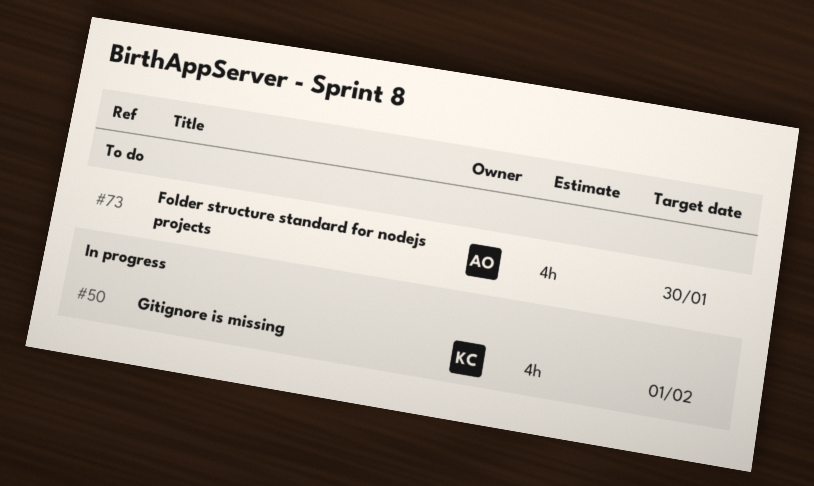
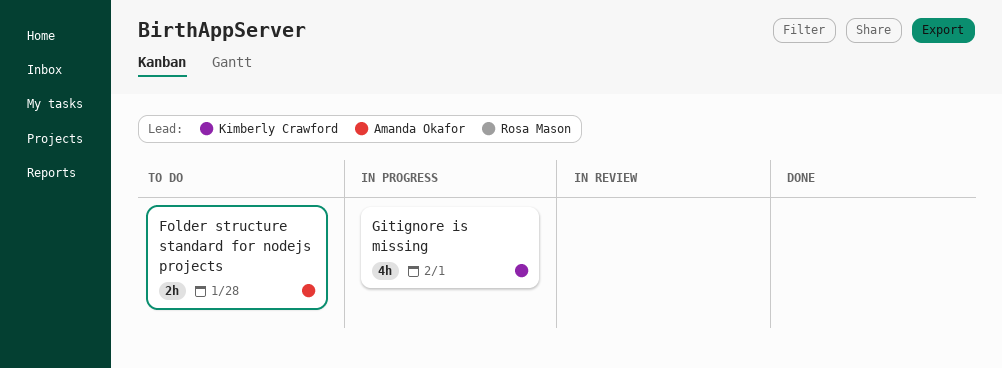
Folder structure standard for nodejs projects, estimate: 4h -> 2h
Folder structure standard for nodejs projects, due: Jan 30 -> Jan 28

